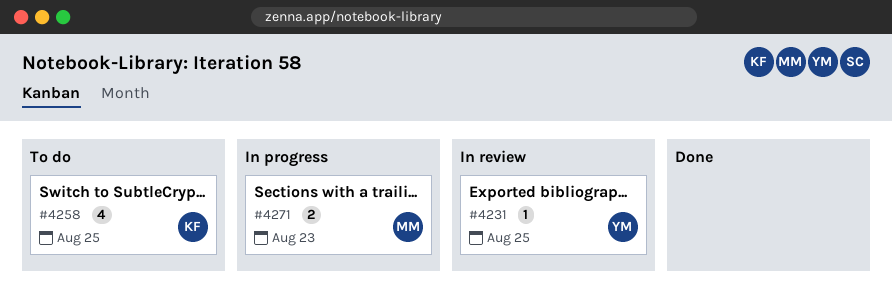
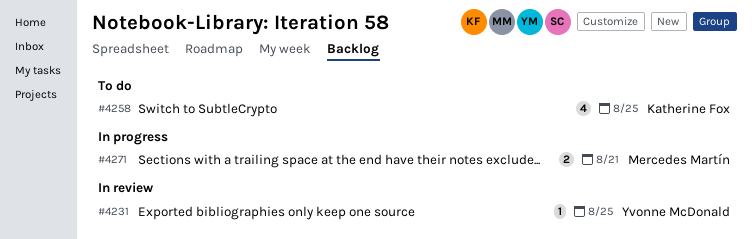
#4271, due: Aug 23 -> Aug 21

